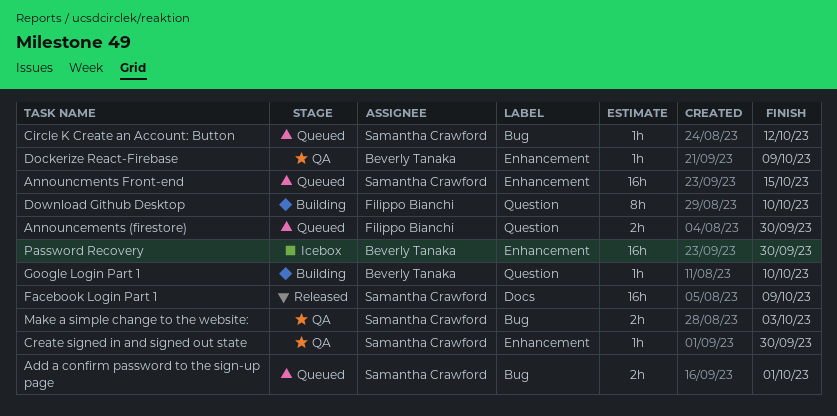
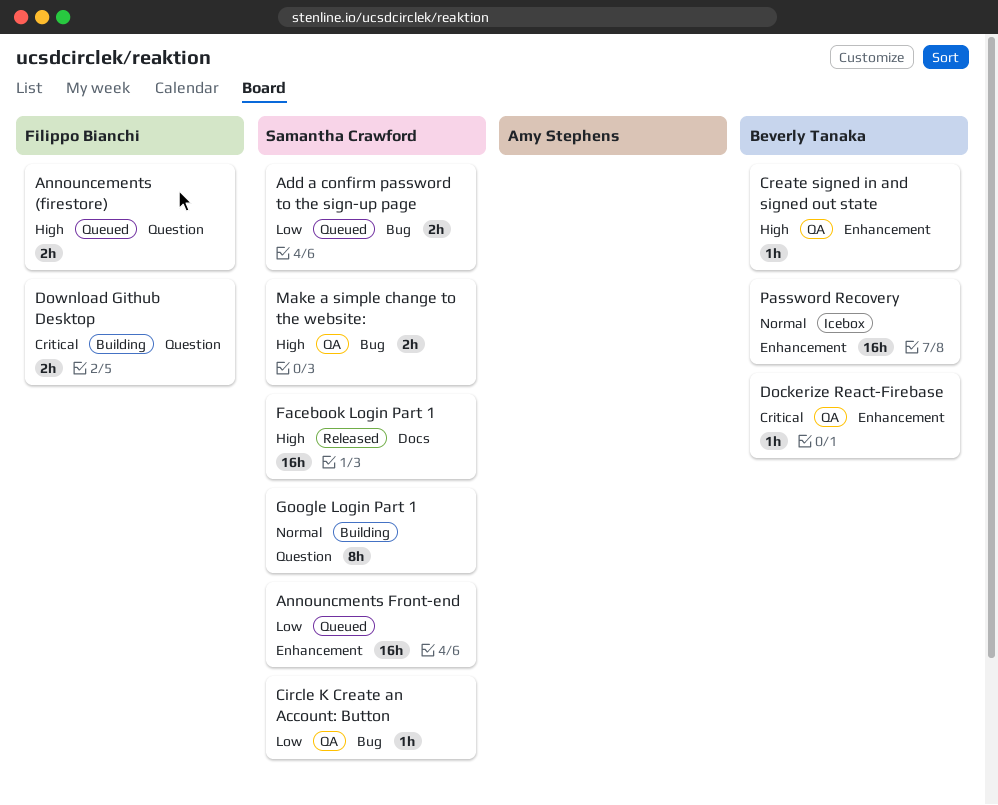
Circle K Create an Account: Button, status: Queued -> QA
Create signed in and signed out state, owner: Samantha Crawford -> Beverly Tanaka
Download Github Desktop, estimate: 8h -> 2h
Google Login Part 1, owner: Beverly Tanaka -> Samantha Crawford
Google Login Part 1, estimate: 1h -> 8h

